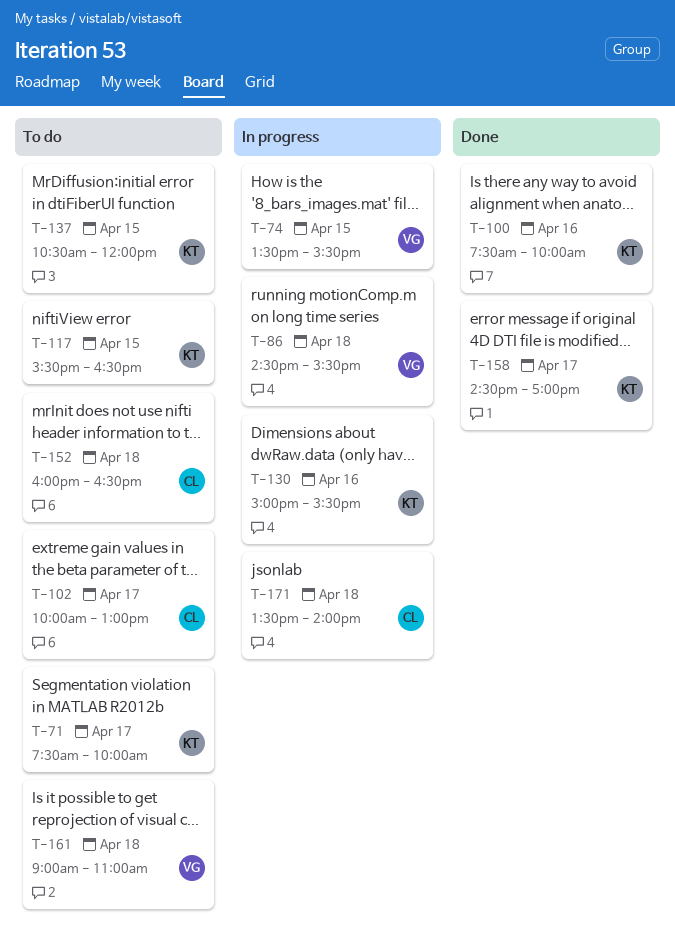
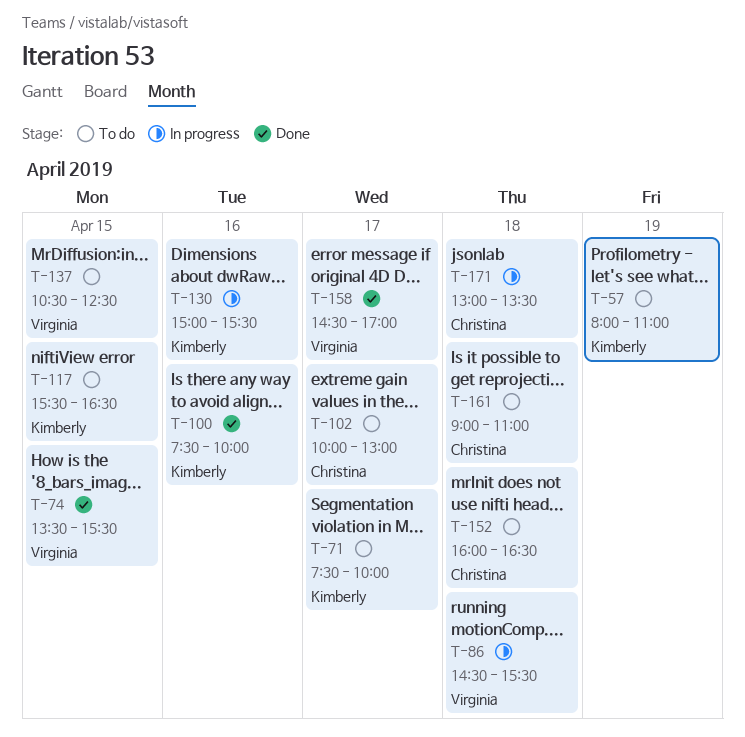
T-57: none -> present
T-74, status: In progress -> Done
T-137, owner: Kimberly -> Virginia
T-137, ends: 12:00 -> 12:30
T-158, owner: Kimberly -> Virginia
T-161, owner: Virginia -> Christina
T-171, begins: 13:30 -> 13:00
T-171, ends: 14:00 -> 13:30

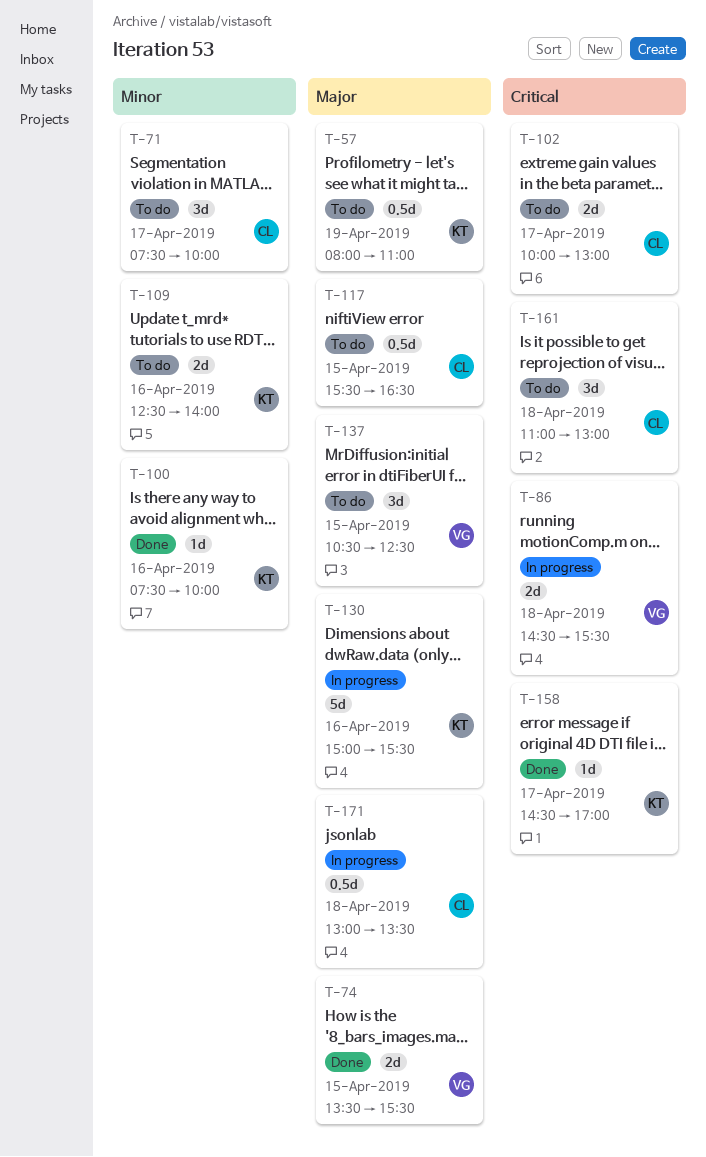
T-71, owner: Kimberly -> Christina
T-109: none -> present
T-117, owner: Kimberly -> Christina
T-152: present -> none
T-158, owner: Virginia -> Kimberly
T-161, begins: 09:00 -> 11:00
T-161, ends: 11:00 -> 13:00

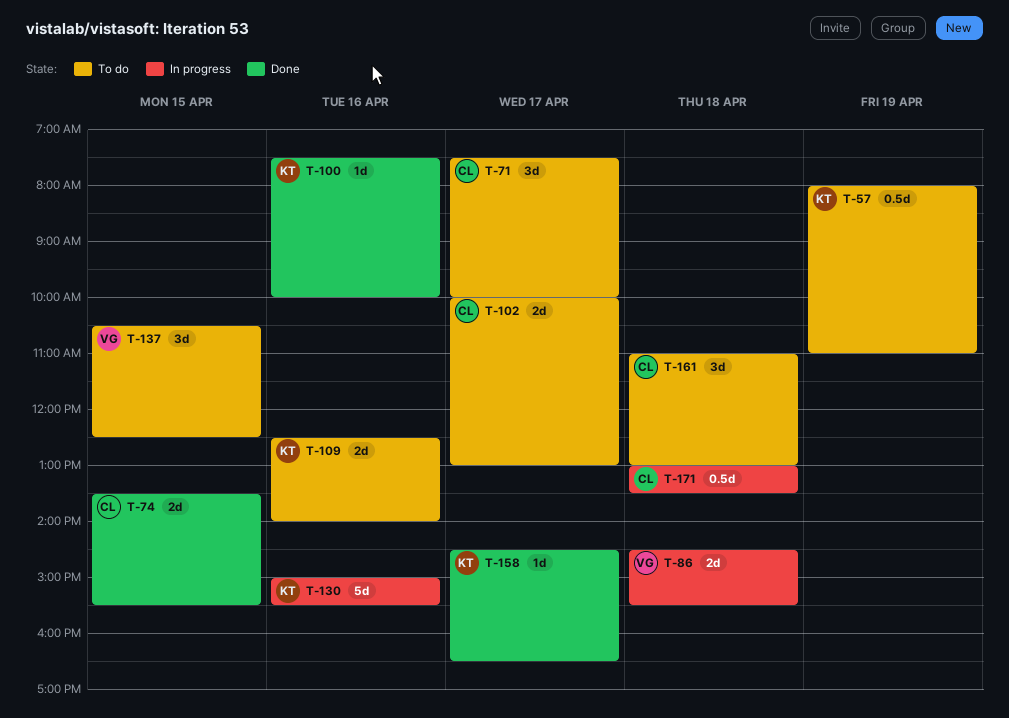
T-74, owner: VG -> CL
T-117: present -> none
T-158, ends: 17:00 -> 16:30

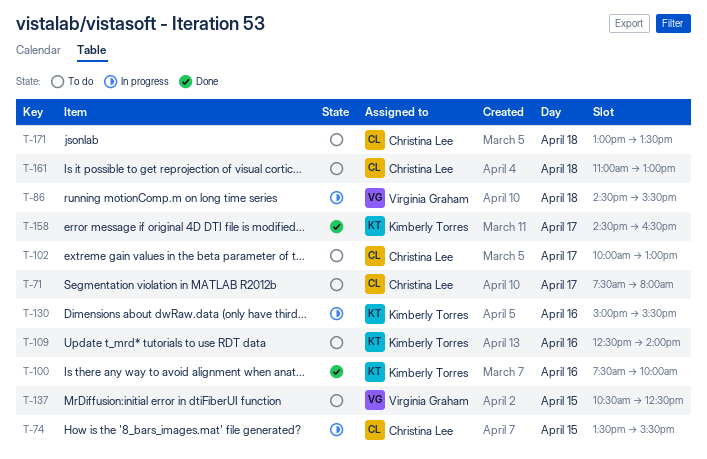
T-57: present -> none
T-71, ends: 10:00 -> 08:00
T-74, status: Done -> In progress
T-171, status: In progress -> To do

